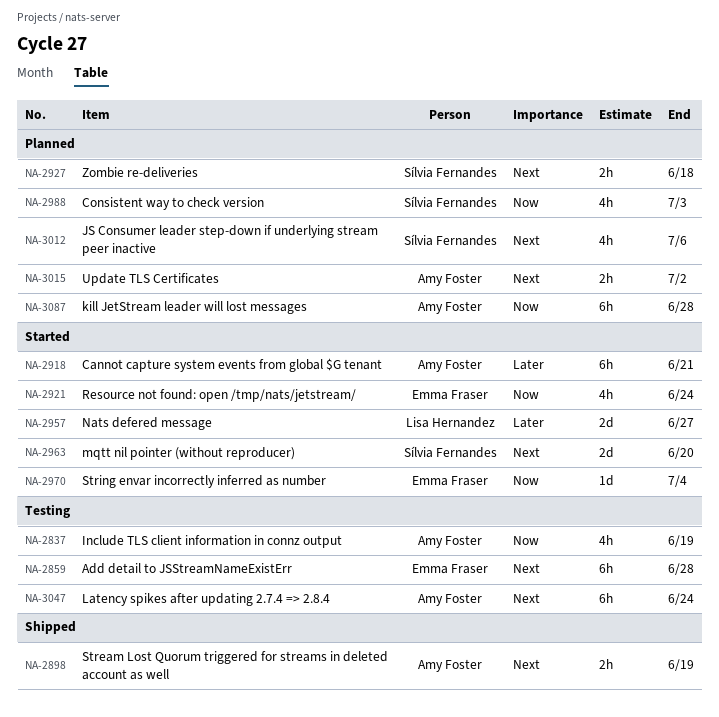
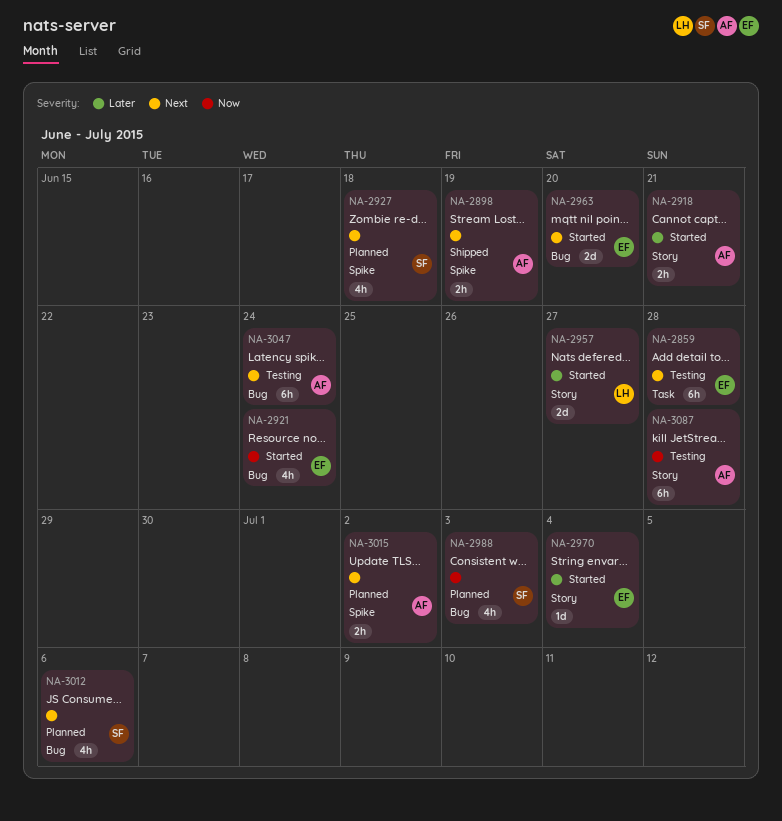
NA-2837: present -> none
NA-2918, estimate: 6h -> 2h
NA-2927, estimate: 2h -> 4h
NA-2963, owner: Sílvia Fernandes -> Emma Fraser
NA-2970, priority: Now -> Later
NA-3087, status: Planned -> Testing

